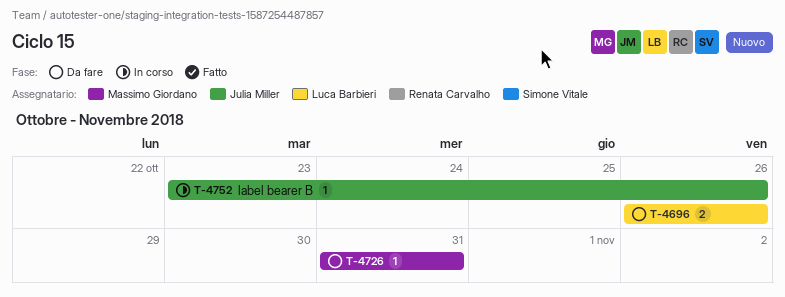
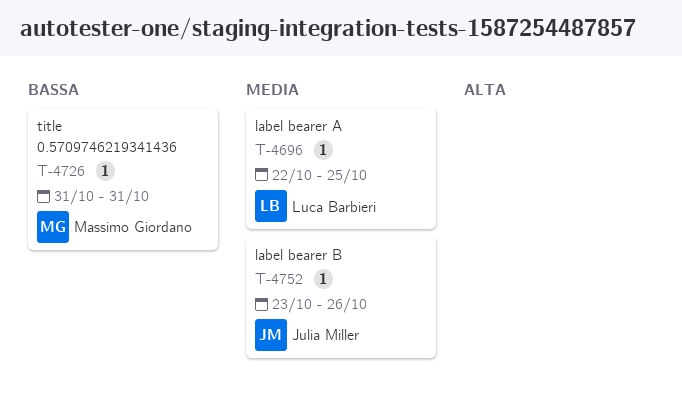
T-4696, estimate: 2 -> 1
T-4696, start: Oct 26 -> Oct 22
T-4696, due: Oct 26 -> Oct 25

